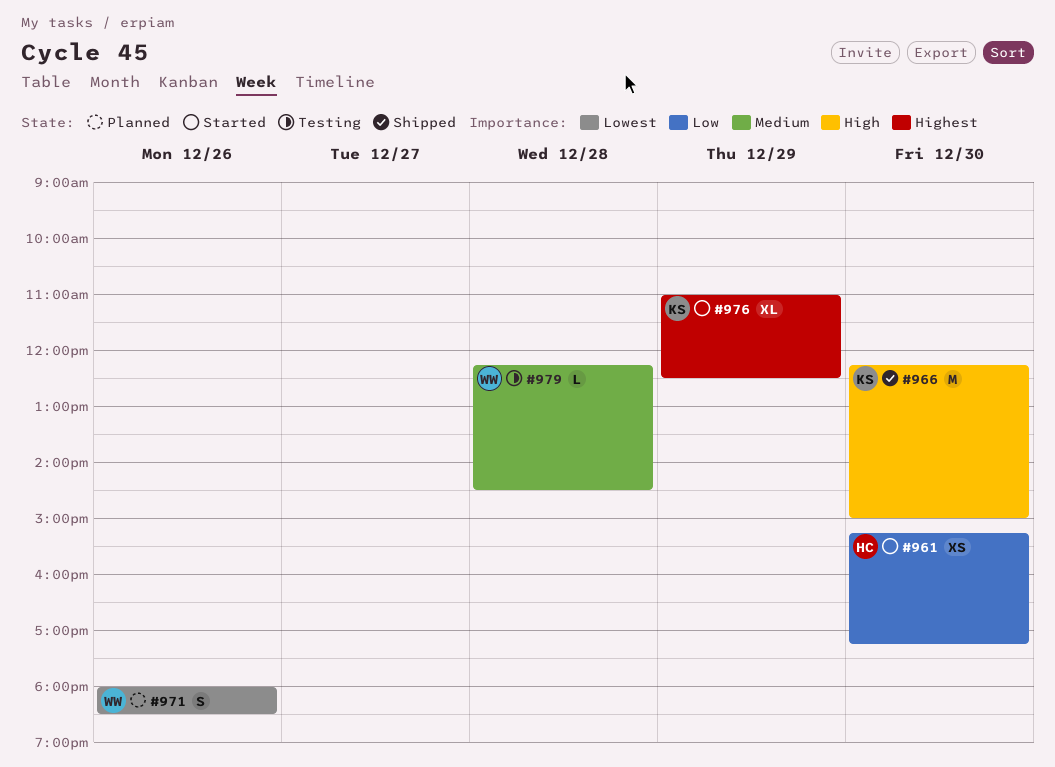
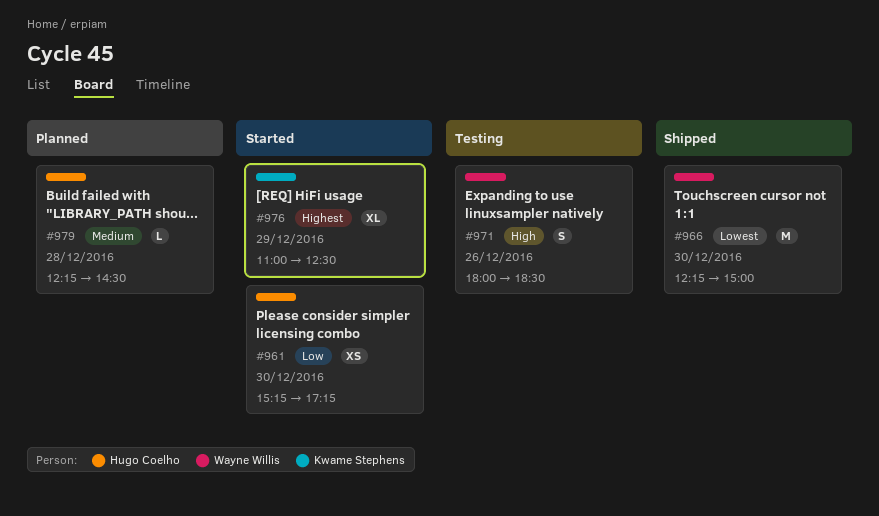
#966, owner: Kwame Stephens -> Wayne Willis
#966, priority: High -> Lowest
#971, status: Planned -> Testing
#971, priority: Lowest -> High
#979, status: Testing -> Planned
#979, owner: Wayne Willis -> Hugo Coelho

